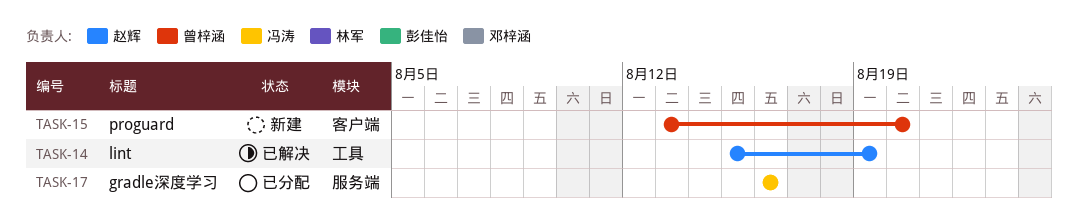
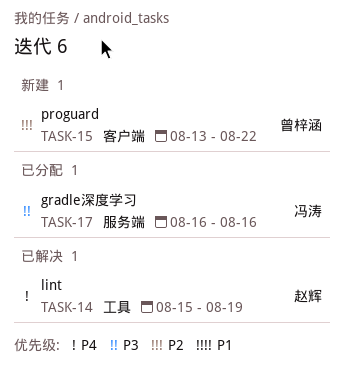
TASK-15, due: Aug 20 -> Aug 22

